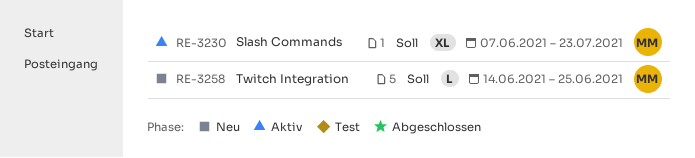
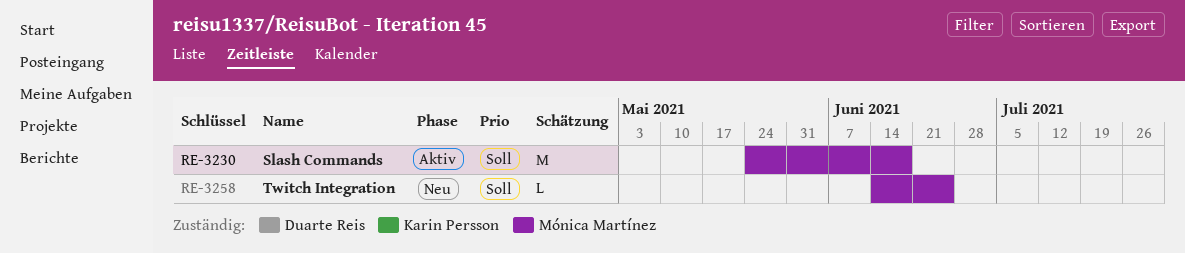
RE-3230, estimate: XL -> M
RE-3230, start: Jun 7 -> May 24
RE-3230, due: Jul 23 -> Jun 18

